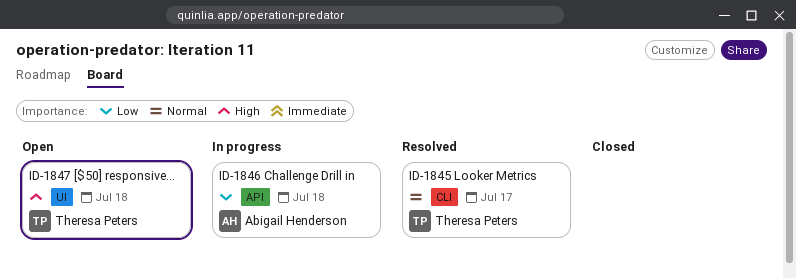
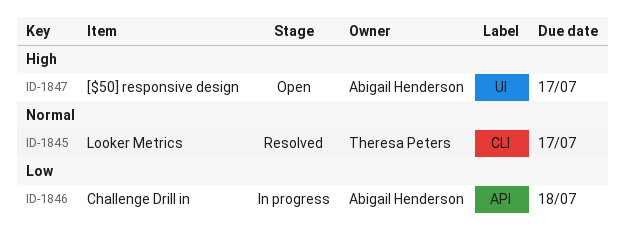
ID-1847, owner: Theresa Peters -> Abigail Henderson
ID-1847, due: Jul 18 -> Jul 17

